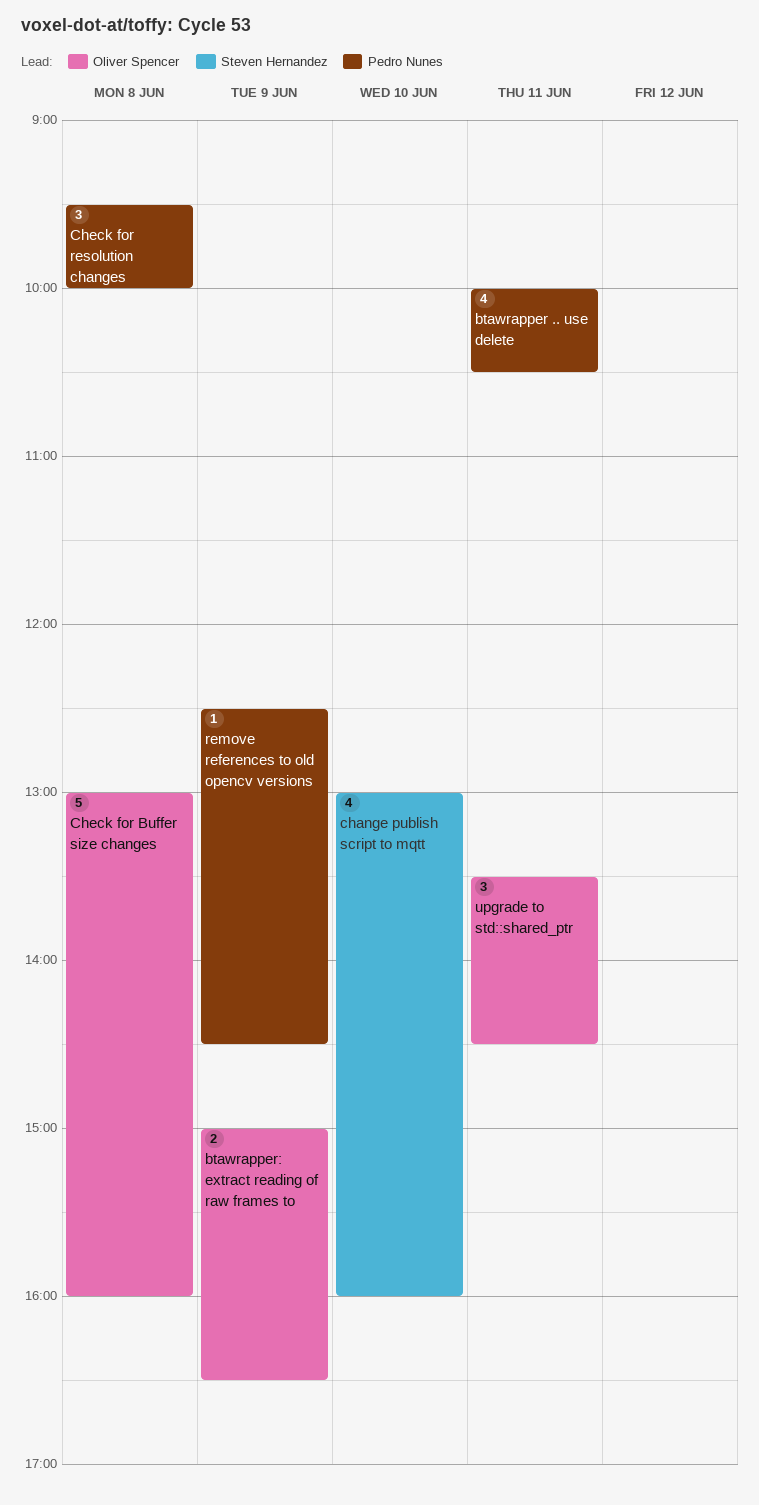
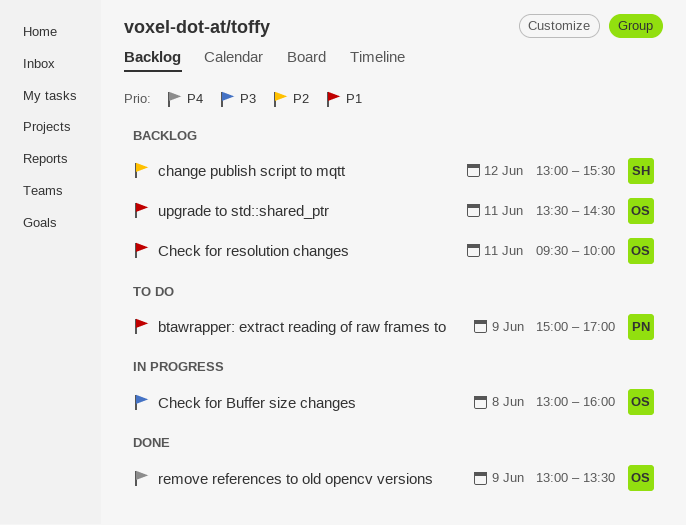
btawrapper .. use delete: present -> none
btawrapper: extract reading of raw frames to, owner: Oliver Spencer -> Pedro Nunes
btawrapper: extract reading of raw frames to, ends: 16:30 -> 17:00
change publish script to mqtt, day: Jun 10 -> Jun 12
change publish script to mqtt, ends: 16:00 -> 15:30
Check for resolution changes, owner: Pedro Nunes -> Oliver Spencer
Check for resolution changes, day: Jun 8 -> Jun 11
remove references to old opencv versions, owner: Pedro Nunes -> Oliver Spencer
remove references to old opencv versions, begins: 12:30 -> 13:00
remove references to old opencv versions, ends: 14:30 -> 13:30

